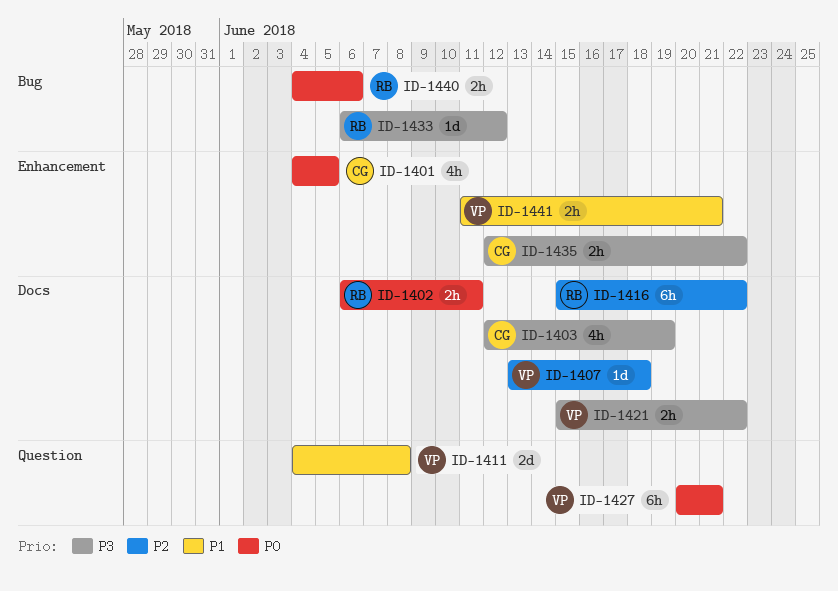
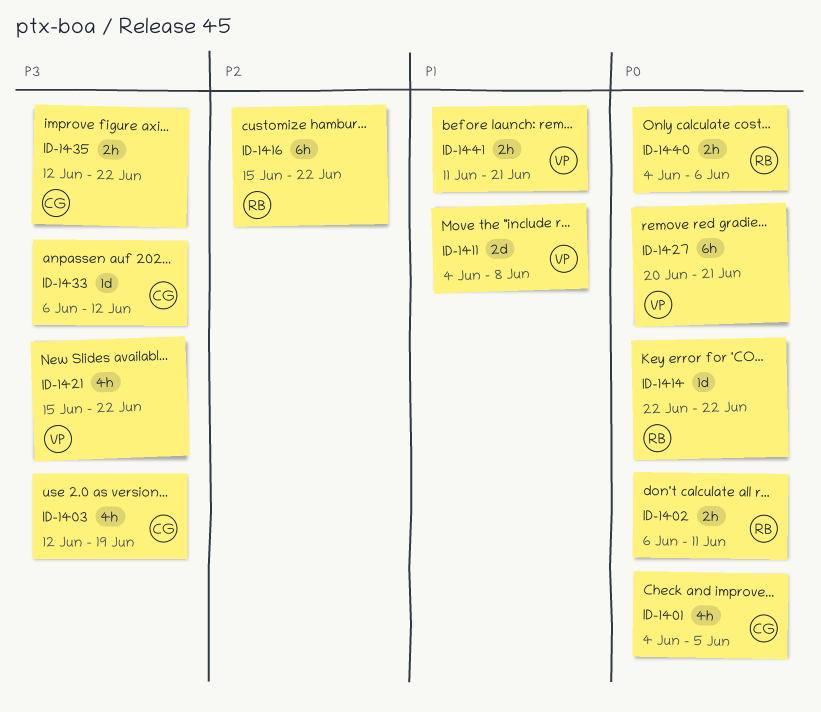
ID-1407: present -> none
ID-1414: none -> present
ID-1421, estimate: 2h -> 4h
ID-1433, owner: RB -> CG

